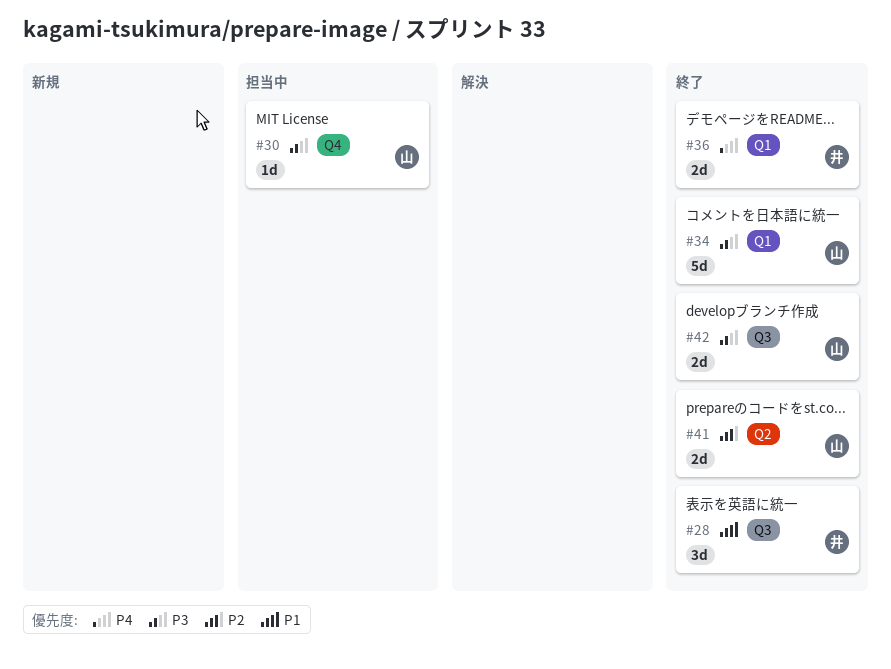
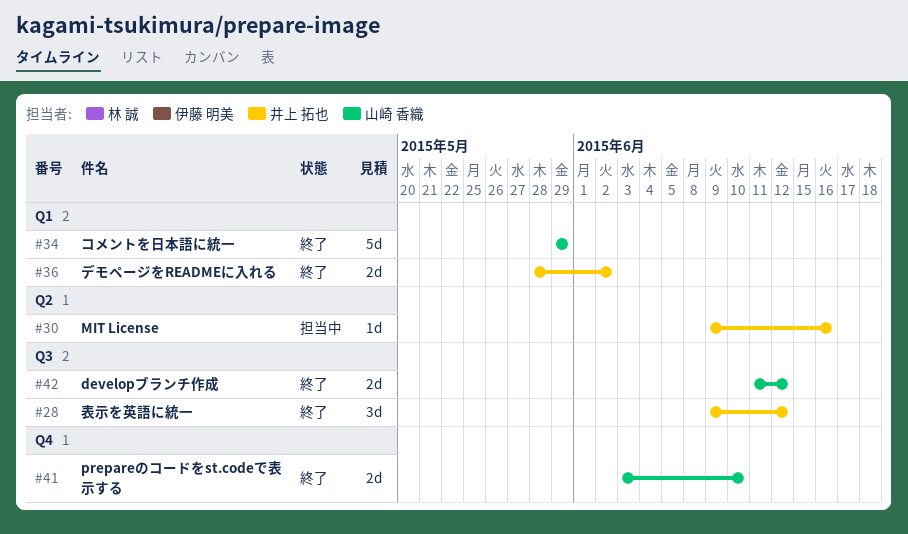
#30, owner: 山崎 香織 -> 井上 拓也
#30, label: Q4 -> Q2
#41, label: Q2 -> Q4

